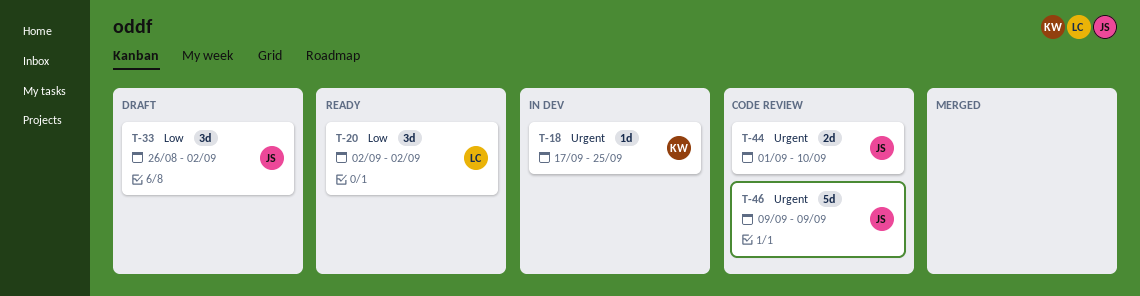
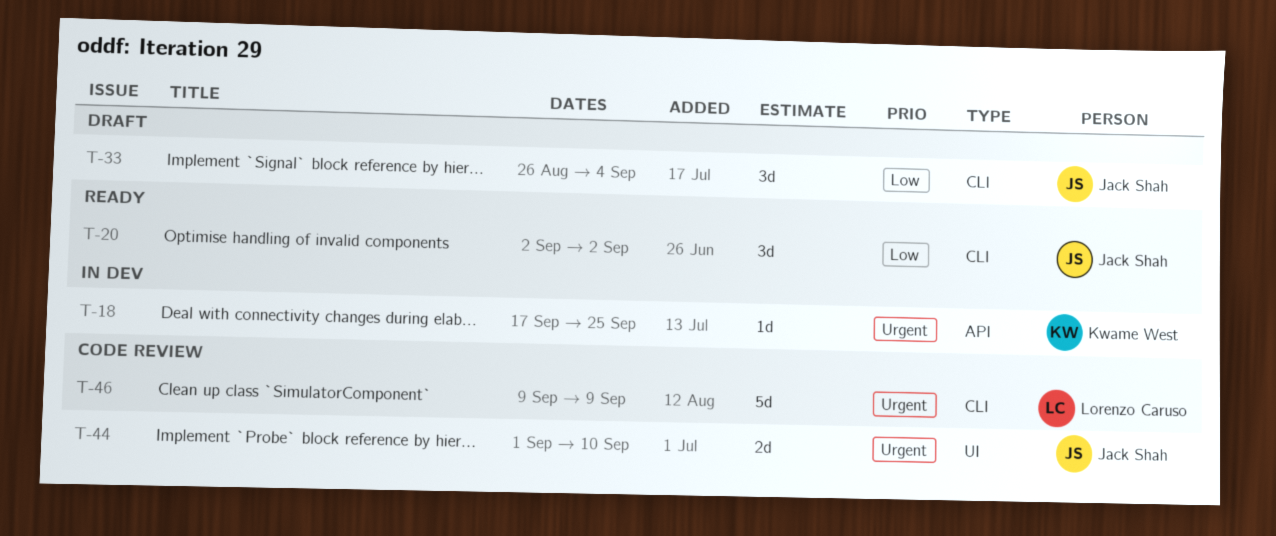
T-20, owner: Lorenzo Caruso -> Jack Shah
T-33, due: Sep 2 -> Sep 4
T-46, owner: Jack Shah -> Lorenzo Caruso

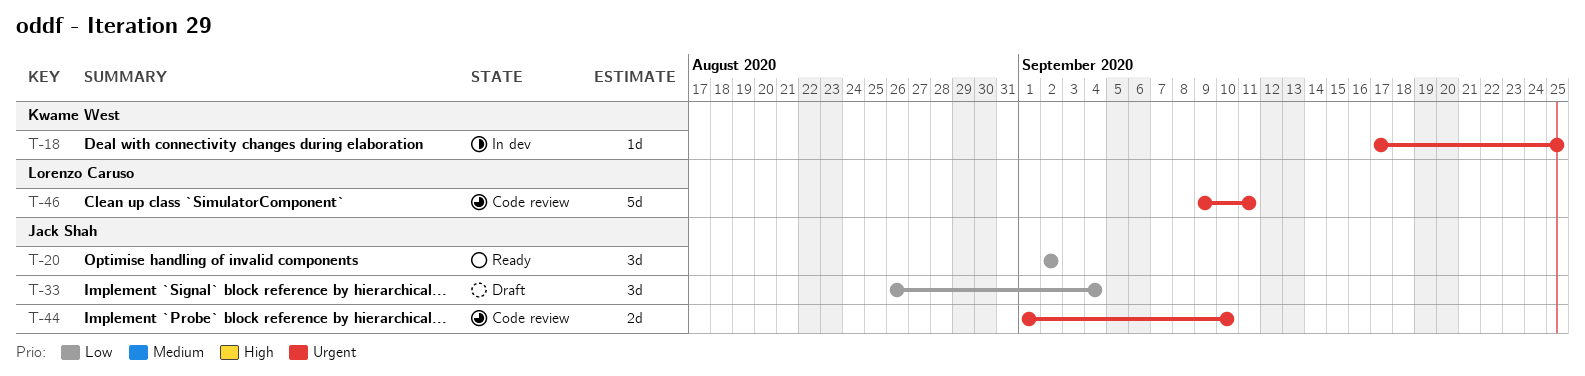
T-46, due: Sep 9 -> Sep 11

